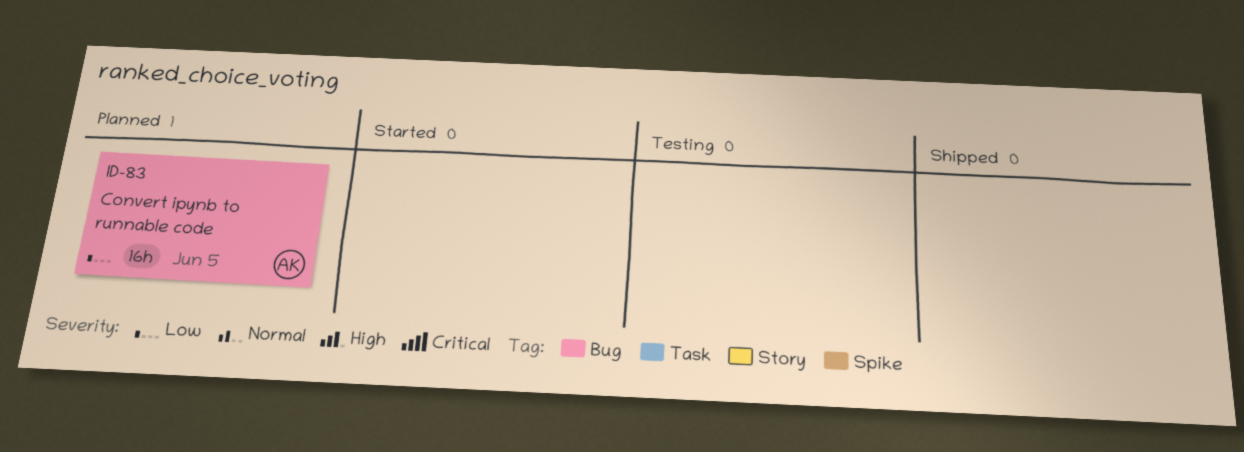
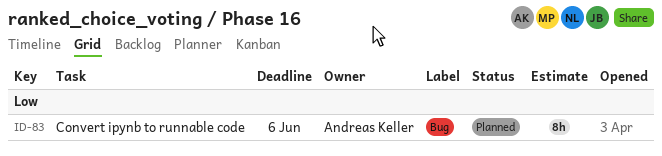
ID-83, estimate: 16h -> 8h
ID-83, due: Jun 5 -> Jun 6

